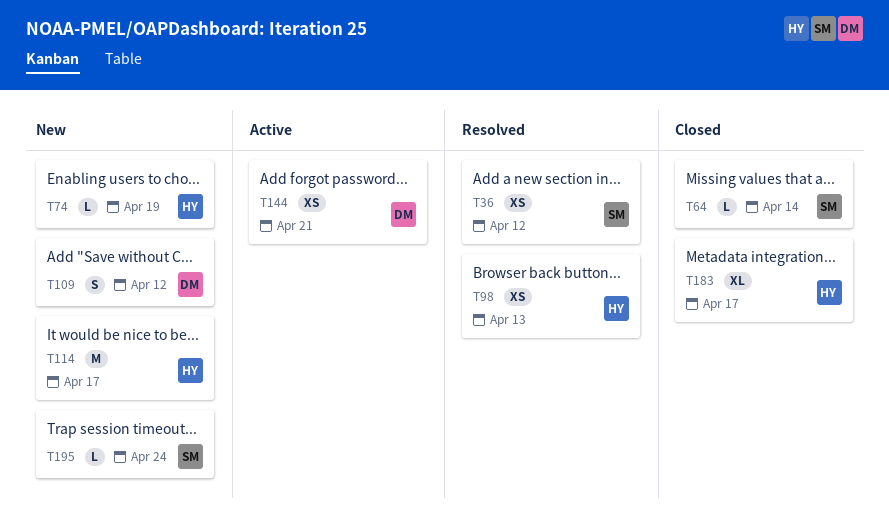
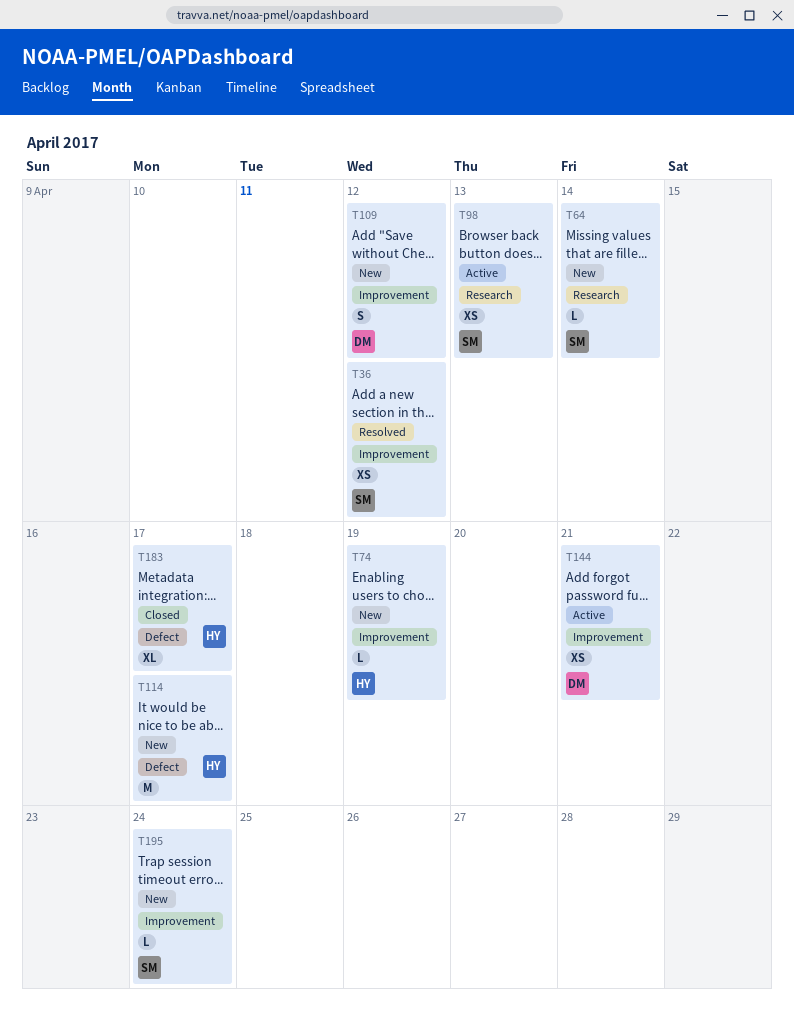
T64, status: Closed -> New
T98, status: Resolved -> Active
T98, owner: HY -> SM

